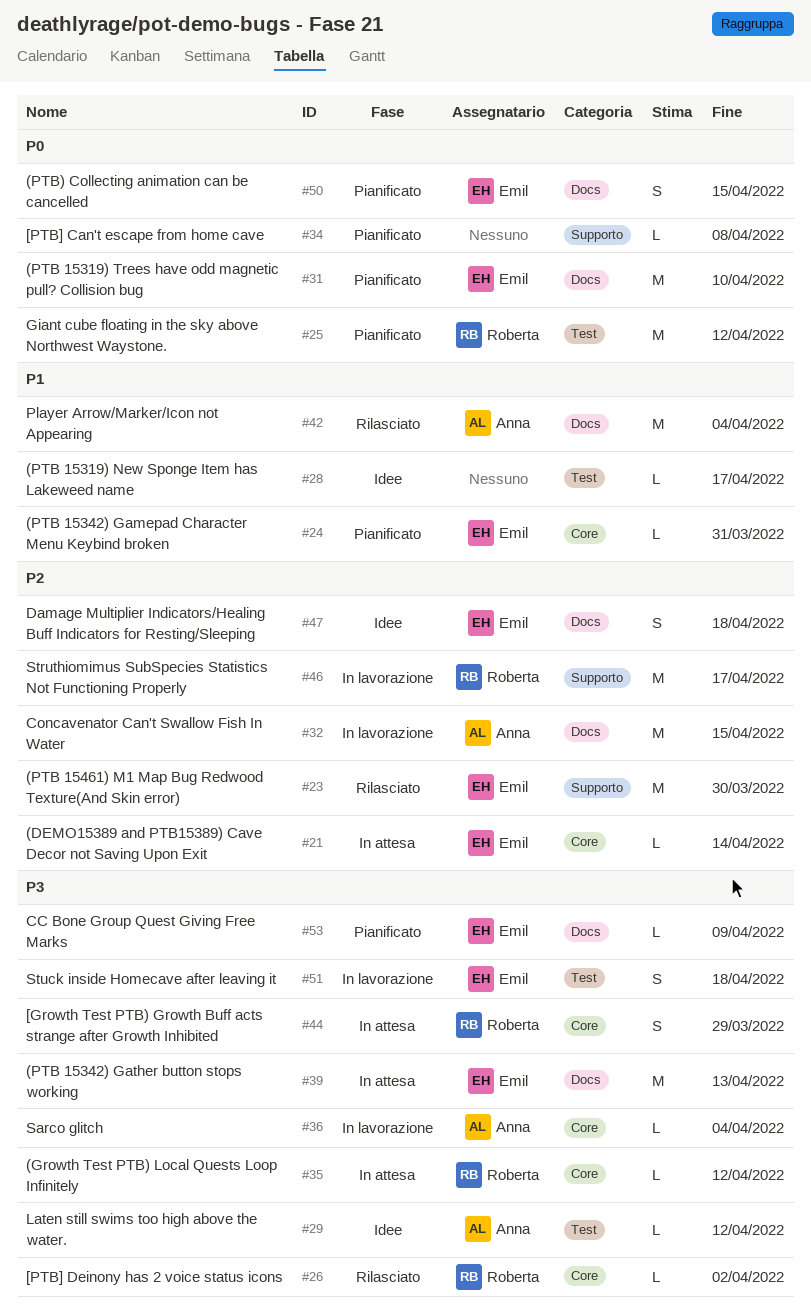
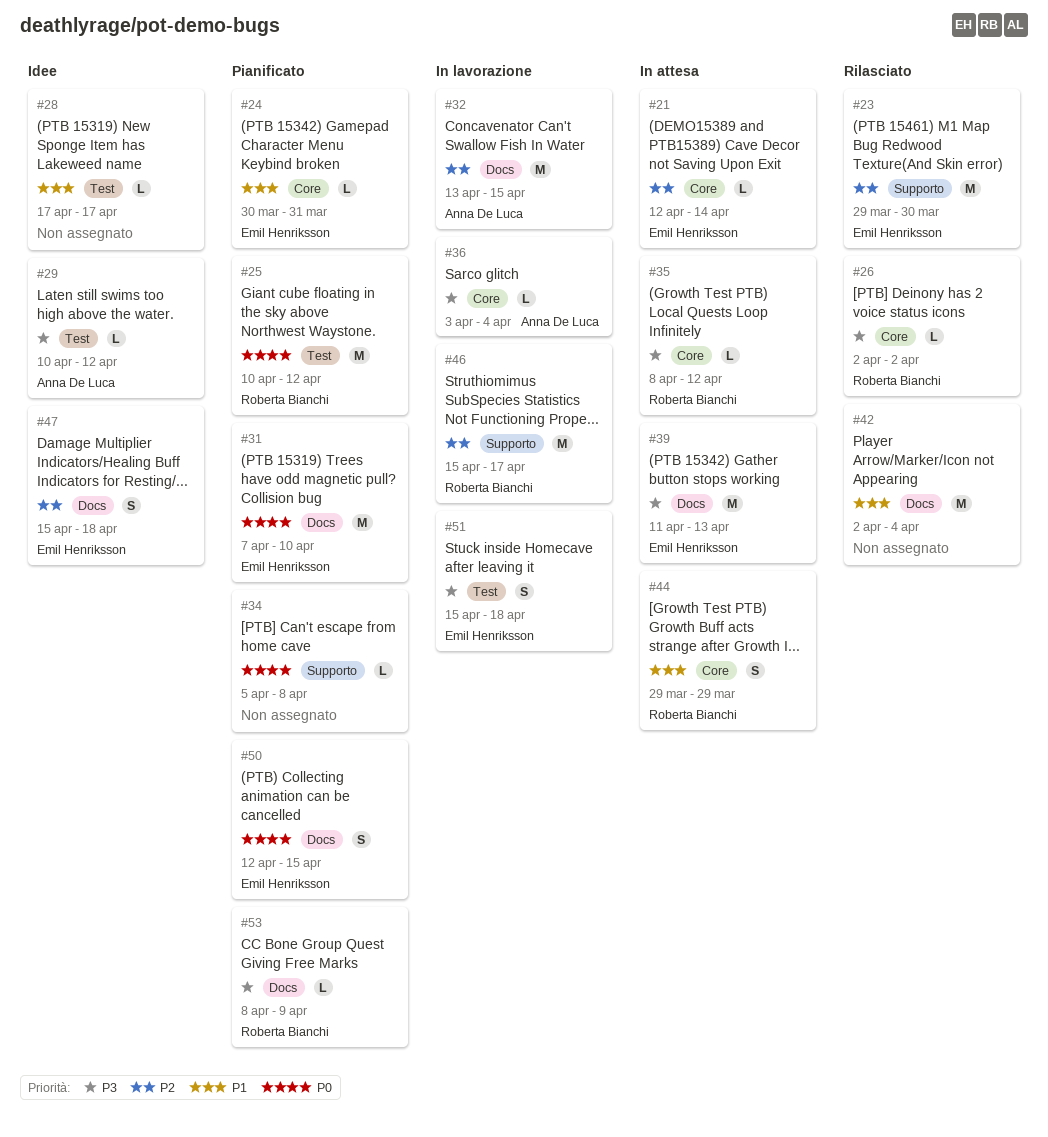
#42, owner: Anna De Luca -> none
#44, priority: P3 -> P1
#53, owner: Emil Henriksson -> Roberta Bianchi

